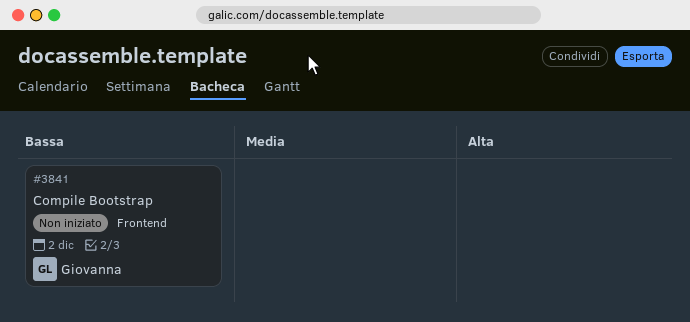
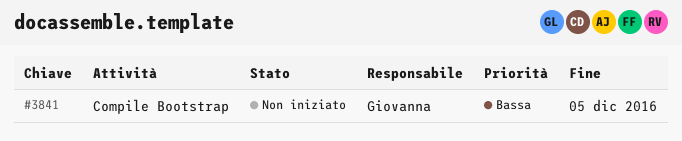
#3841, due: Dec 2 -> Dec 5

